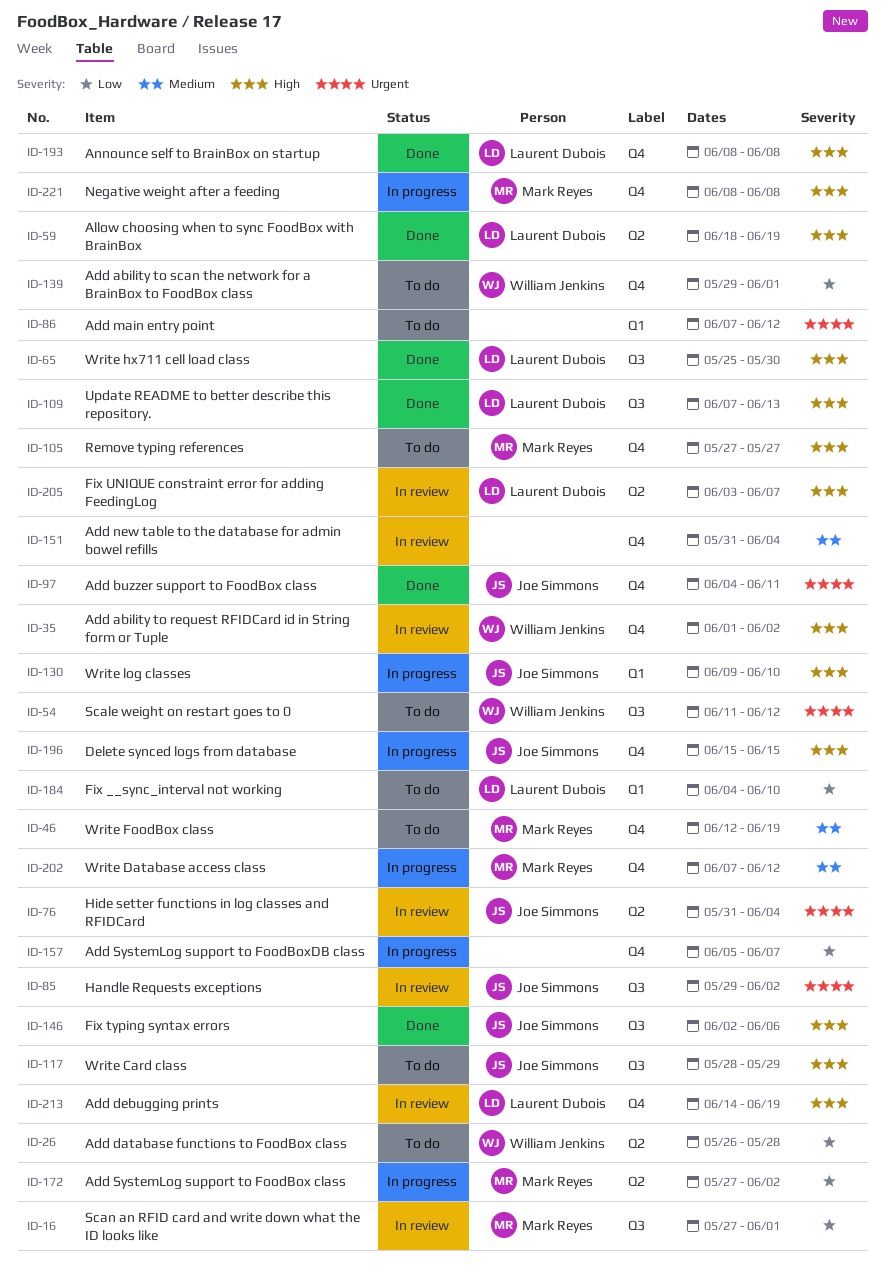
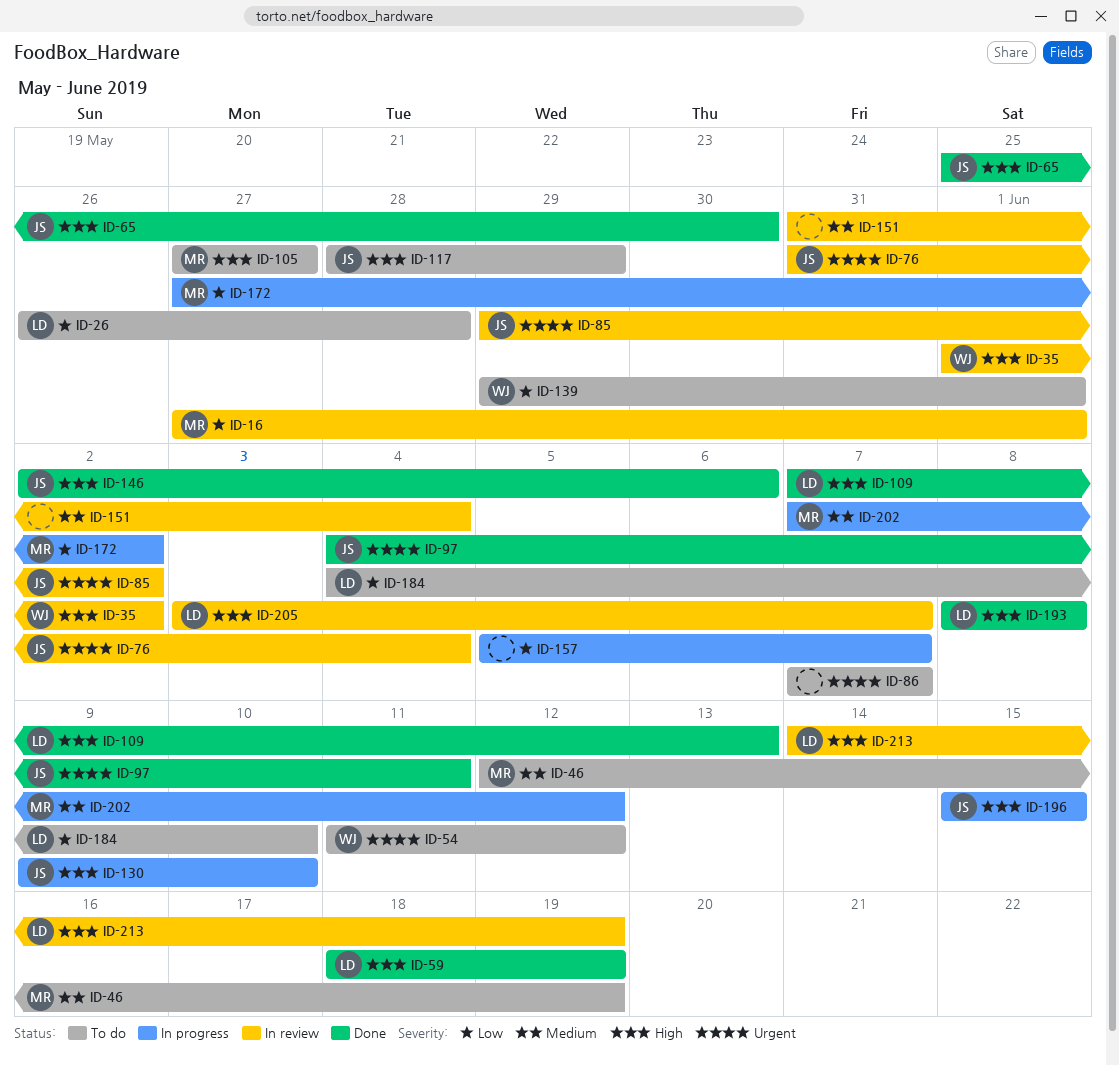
ID-26, owner: William Jenkins -> Laurent Dubois
ID-65, owner: Laurent Dubois -> Joe Simmons
ID-86, due: Jun 12 -> Jun 7
ID-221: present -> none

